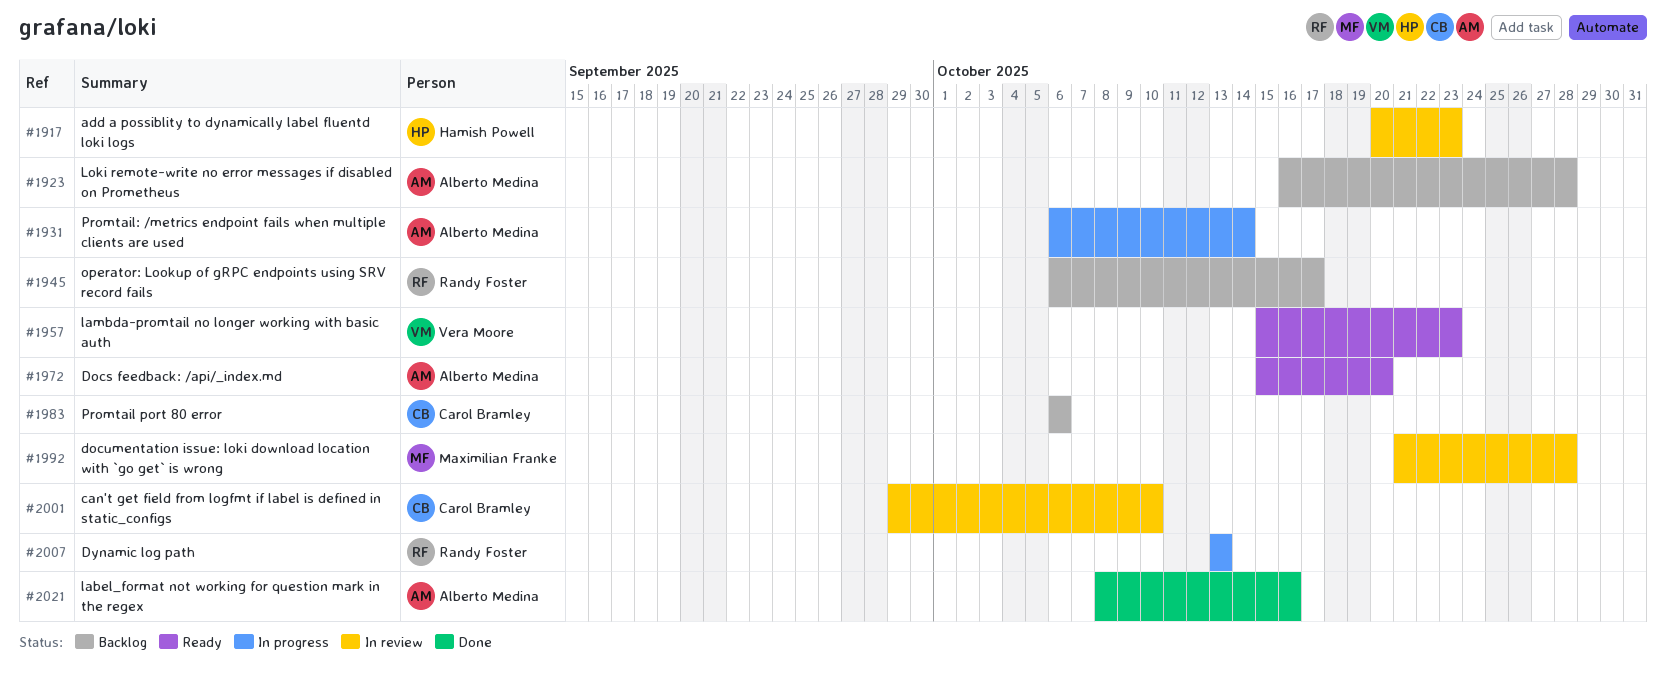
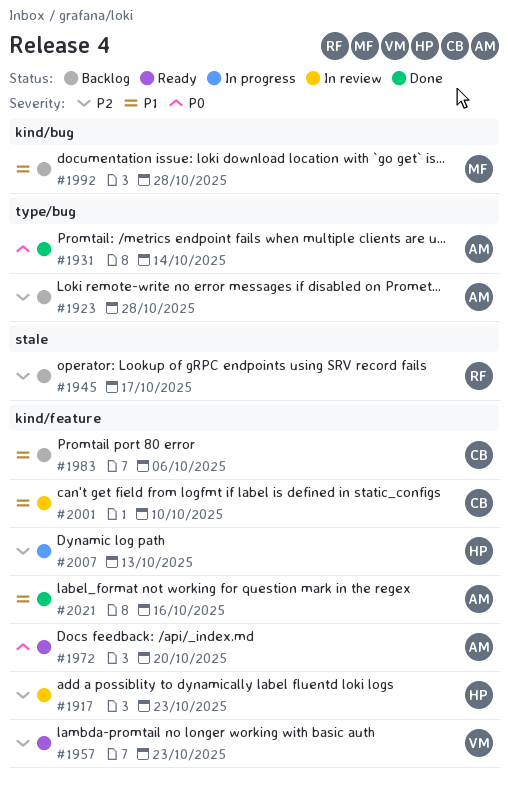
#1931, status: In progress -> Done
#1992, status: In review -> Backlog
#2007, owner: Randy Foster -> Hamish Powell

